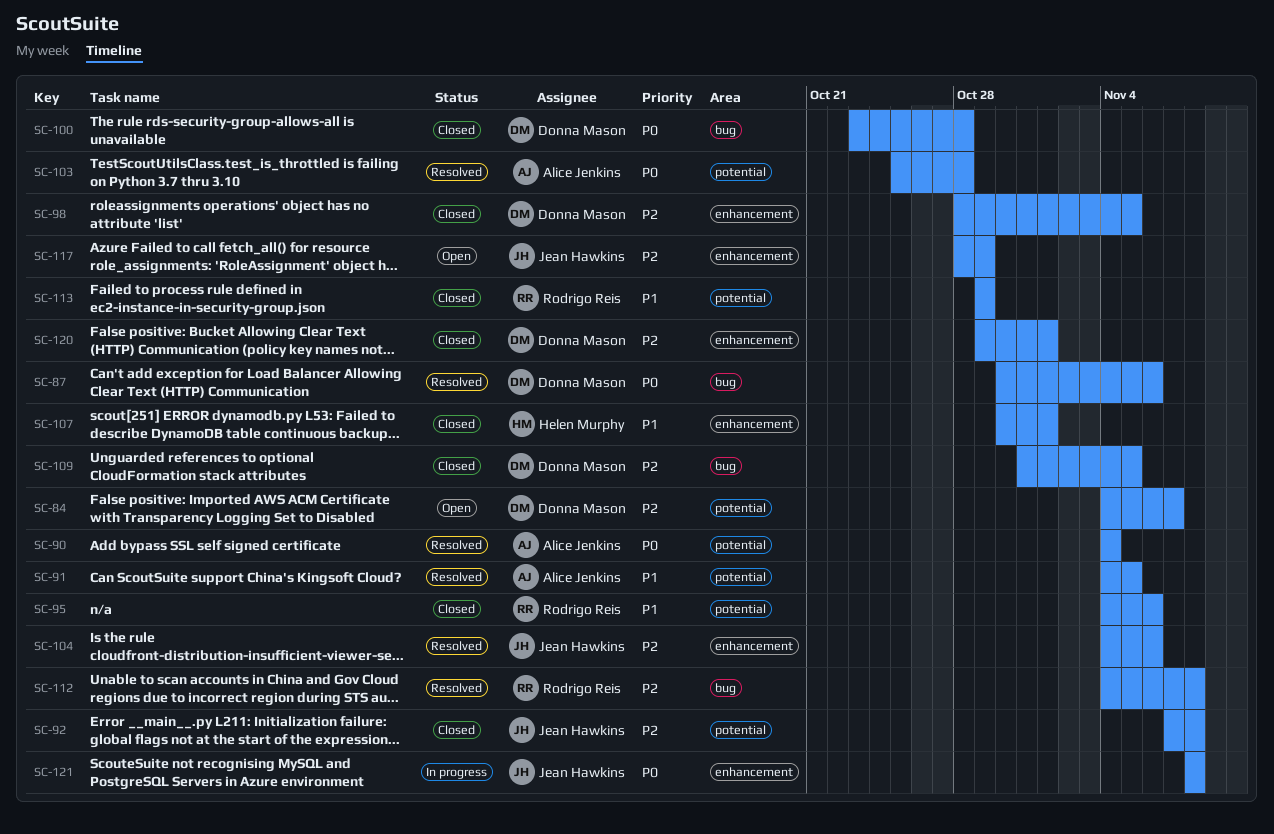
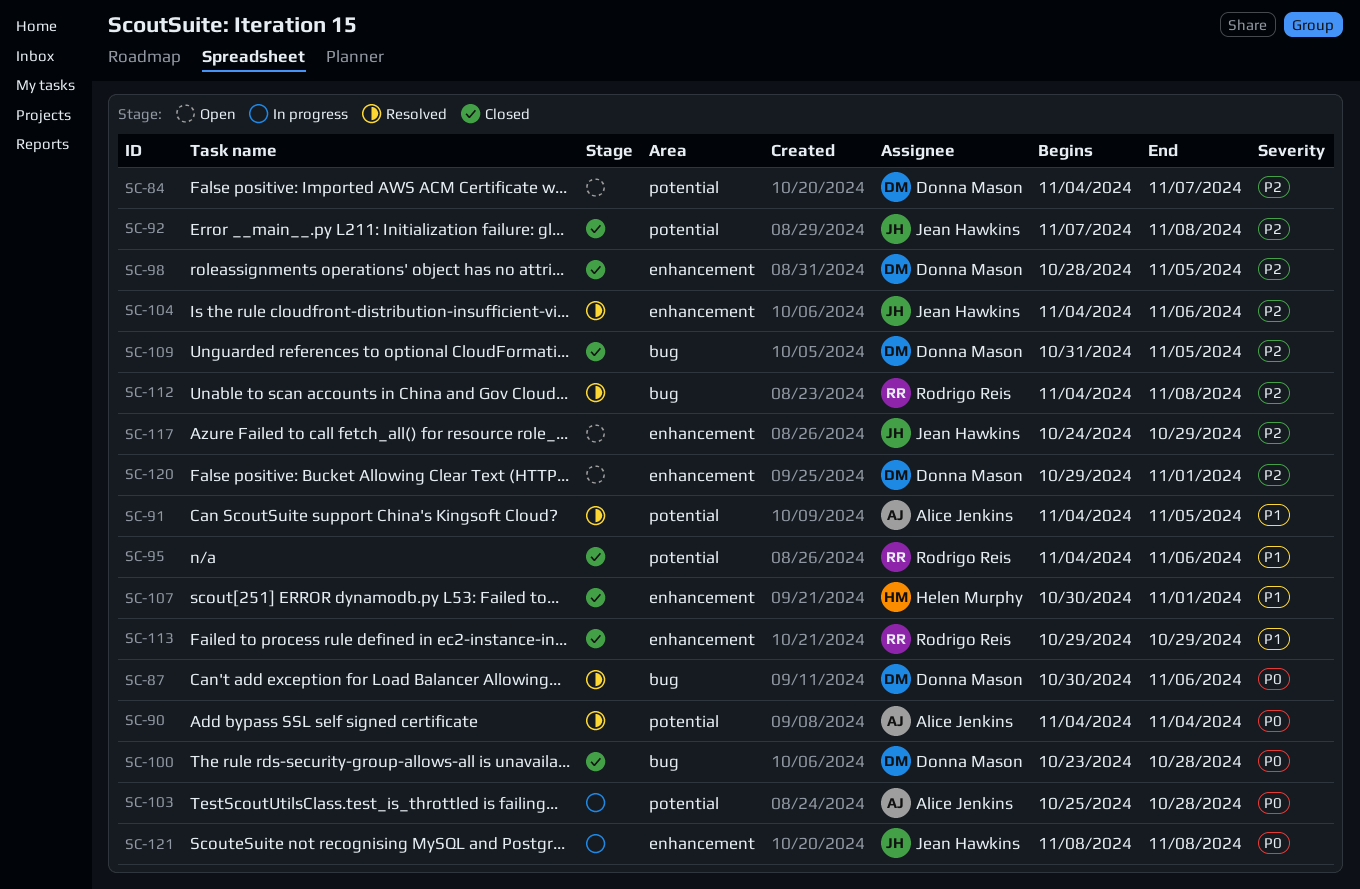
SC-103, status: Resolved -> In progress
SC-113, label: potential -> enhancement
SC-117, start: Oct 28 -> Oct 24
SC-120, status: Closed -> Open

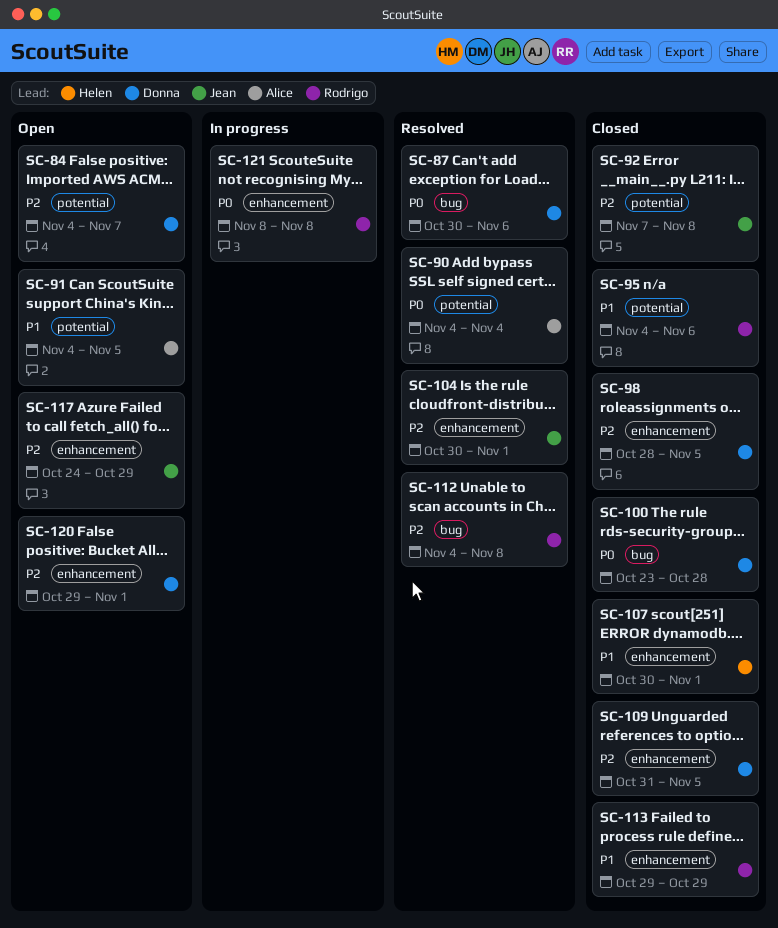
SC-91, status: Resolved -> Open
SC-103: present -> none
SC-104, start: Nov 4 -> Oct 30
SC-104, due: Nov 6 -> Nov 1
SC-109, label: bug -> enhancement
SC-121, owner: Jean Hawkins -> Rodrigo Reis

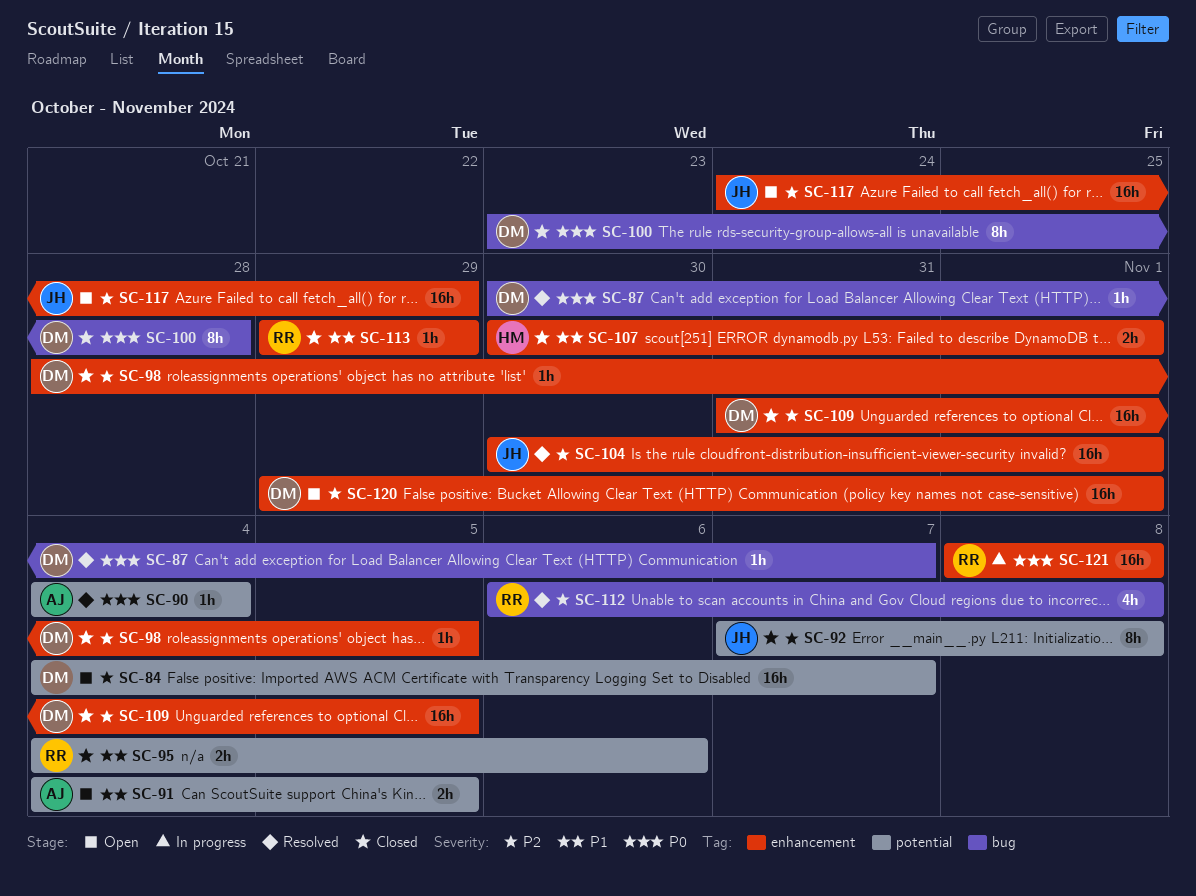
SC-87, due: Nov 6 -> Nov 7
SC-112, start: Nov 4 -> Nov 6

